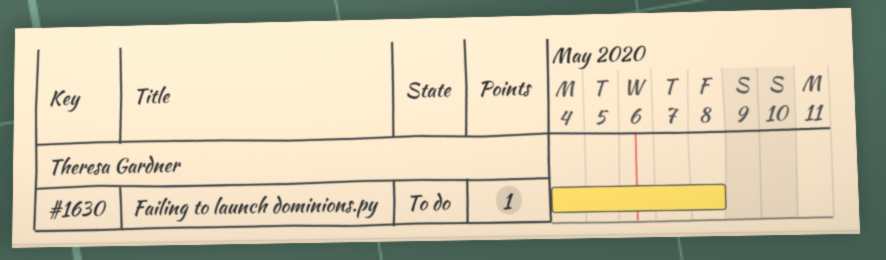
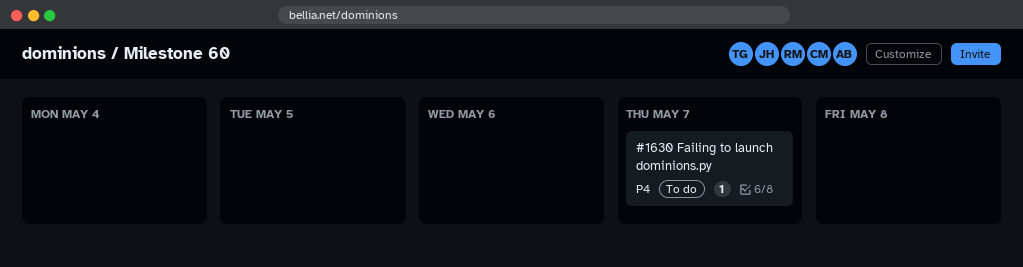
#1630, due: May 8 -> May 7

